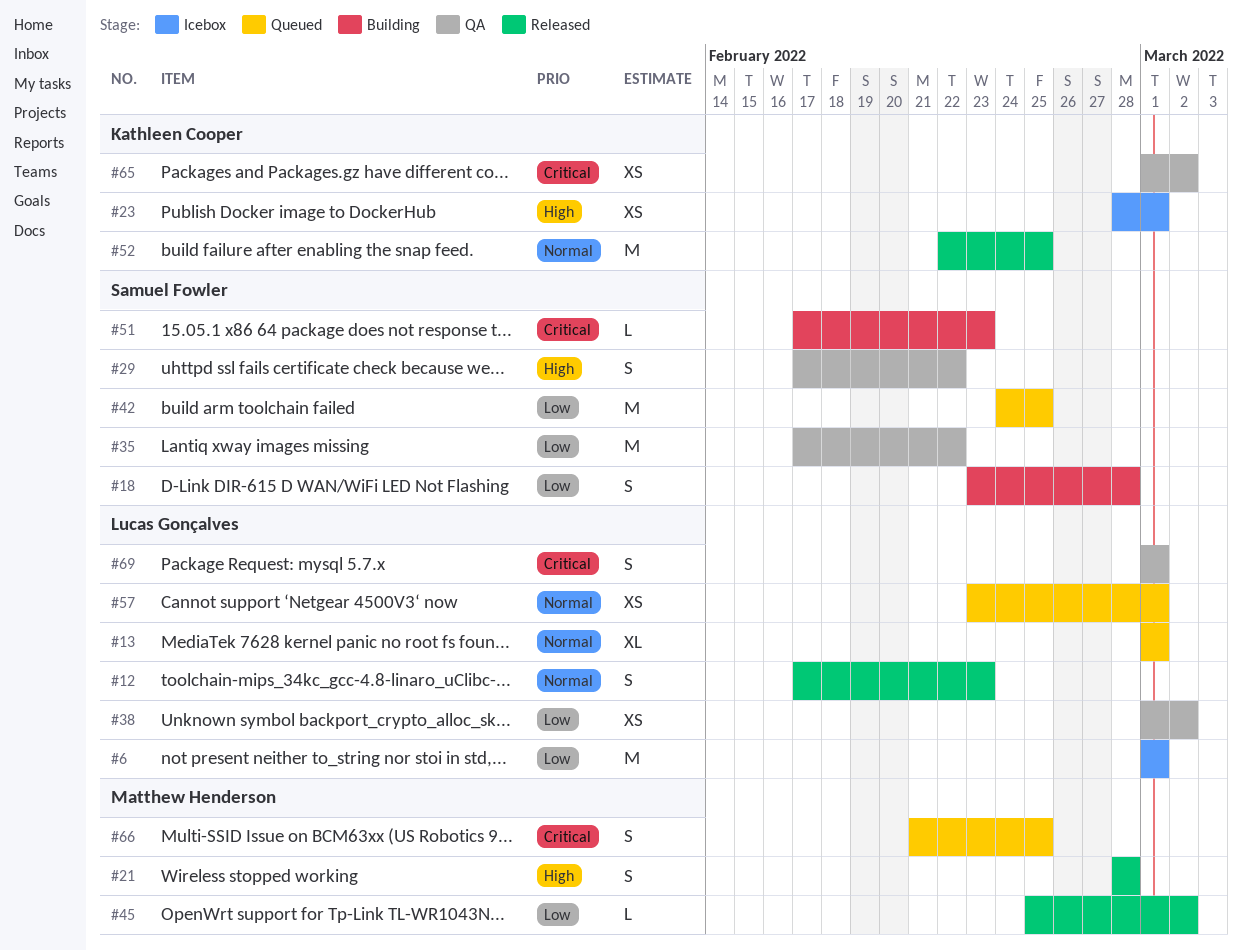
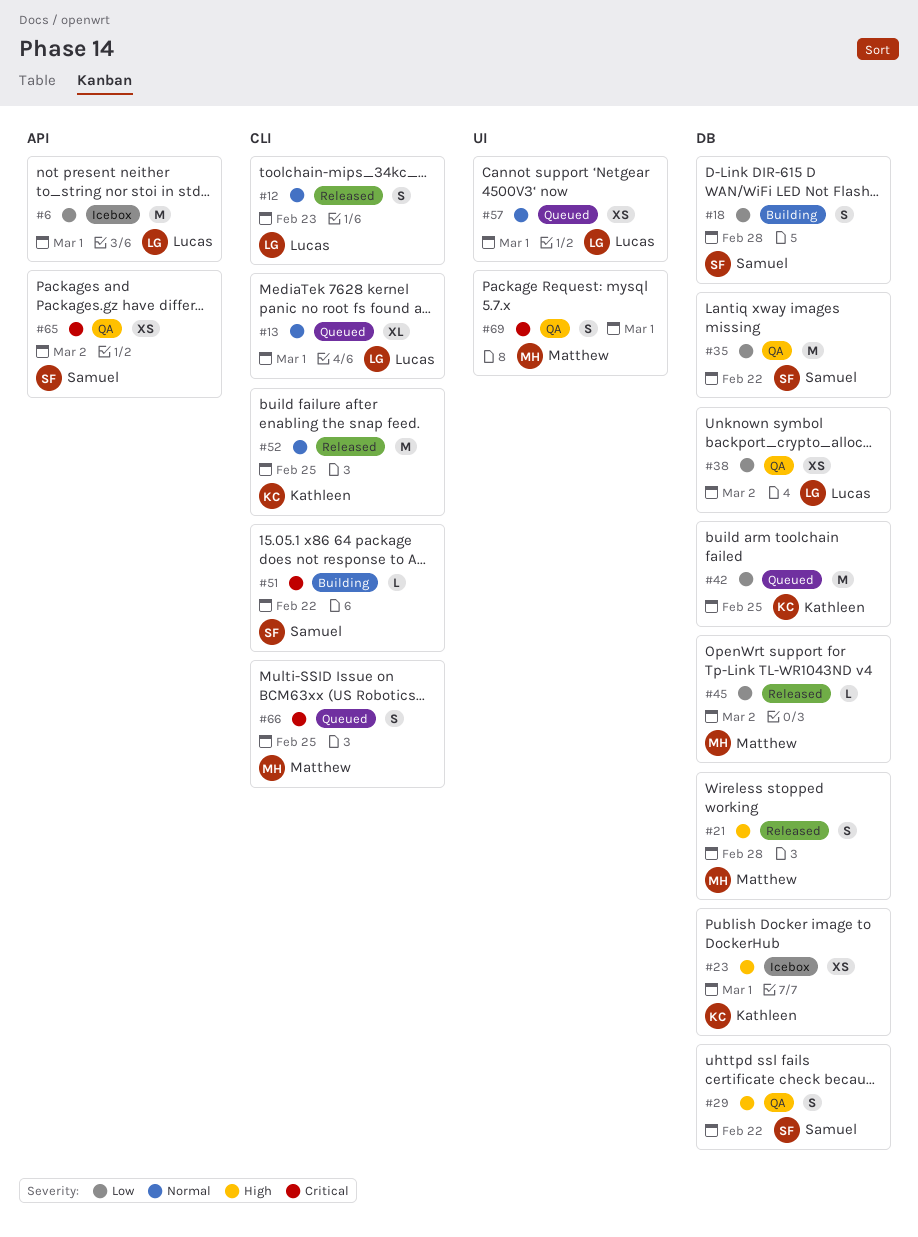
#42, owner: Samuel Fowler -> Kathleen Cooper
#51, due: Feb 23 -> Feb 22
#65, owner: Kathleen Cooper -> Samuel Fowler
#69, owner: Lucas Gonçalves -> Matthew Henderson

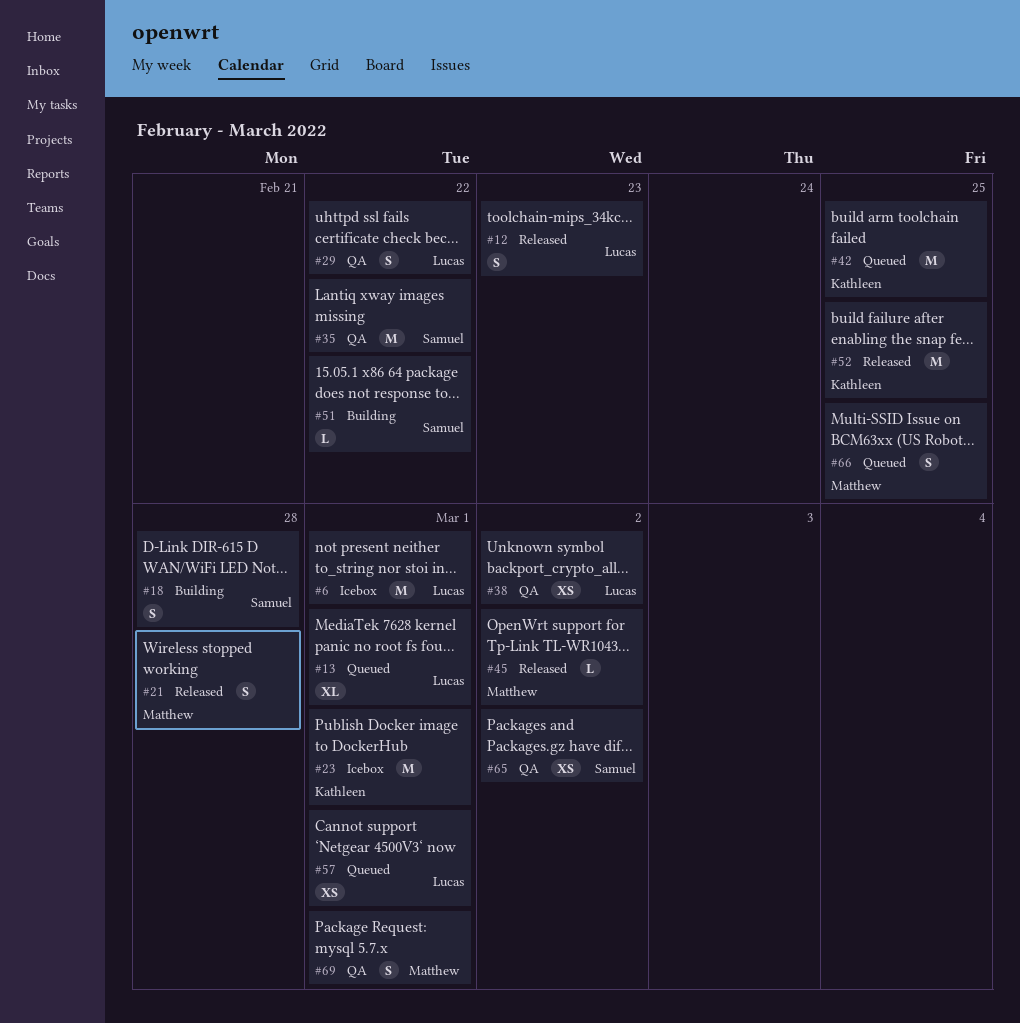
#23, estimate: XS -> M
#29, owner: Samuel -> Lucas

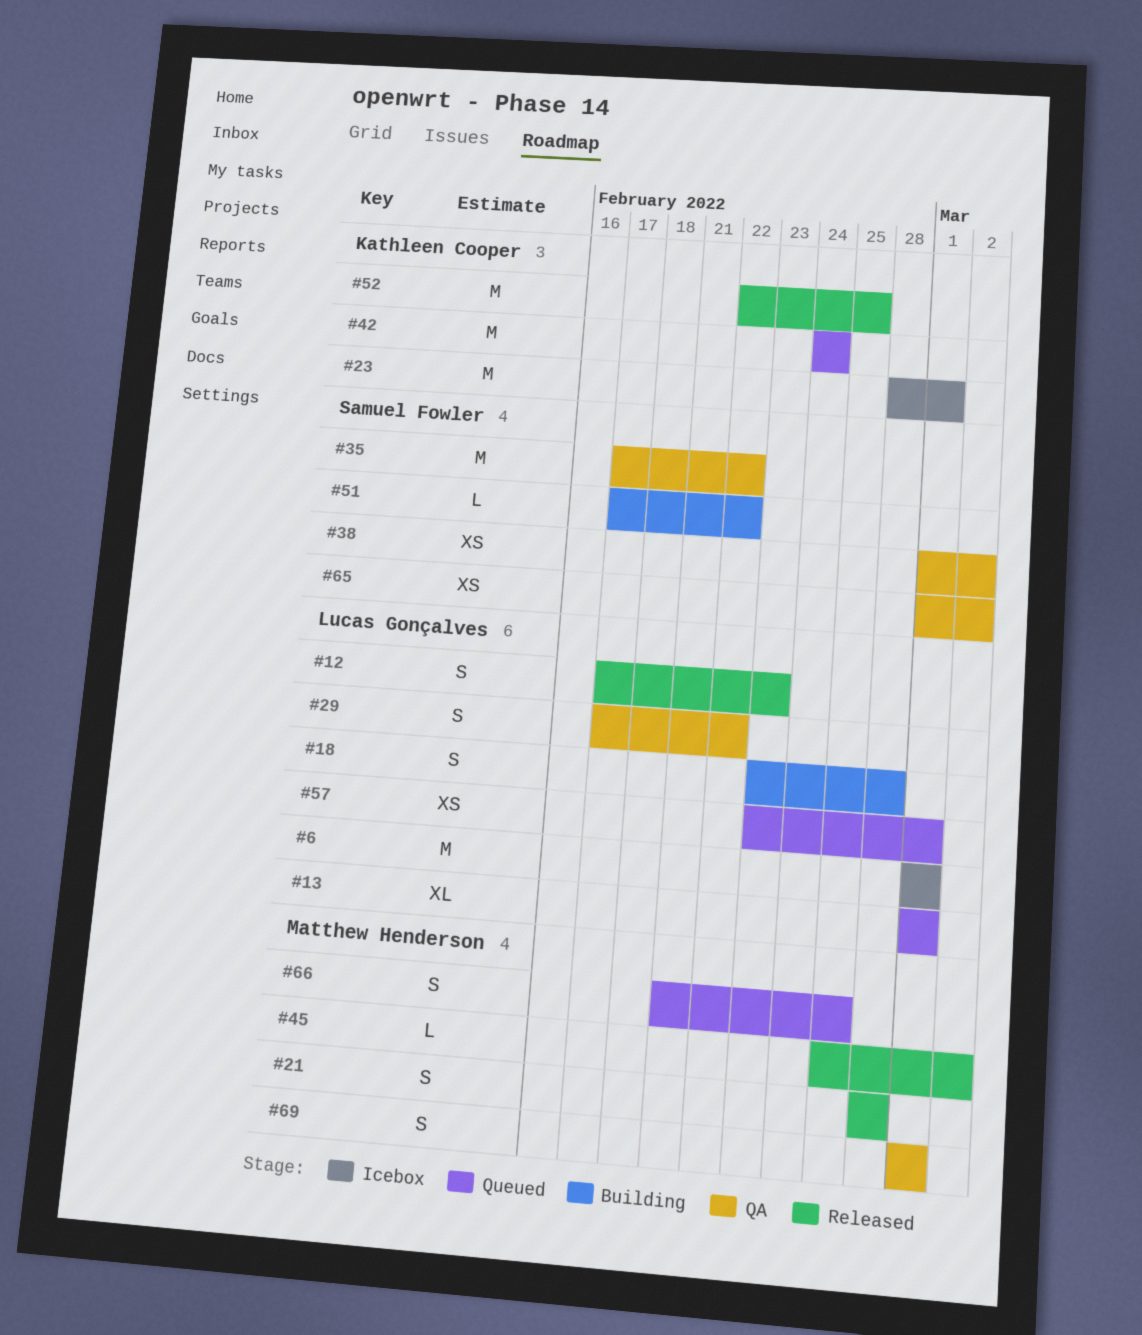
#18, owner: Samuel Fowler -> Lucas Gonçalves
#38, owner: Lucas Gonçalves -> Samuel Fowler
#42, due: Feb 25 -> Feb 24

